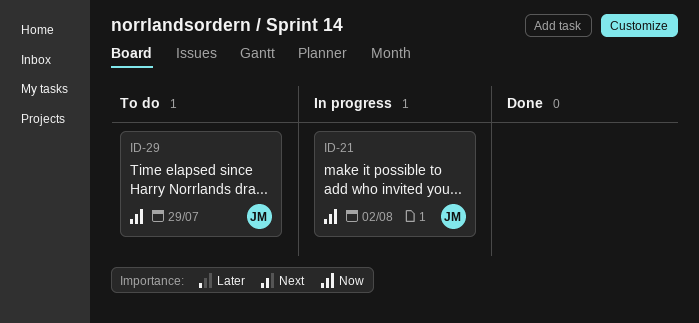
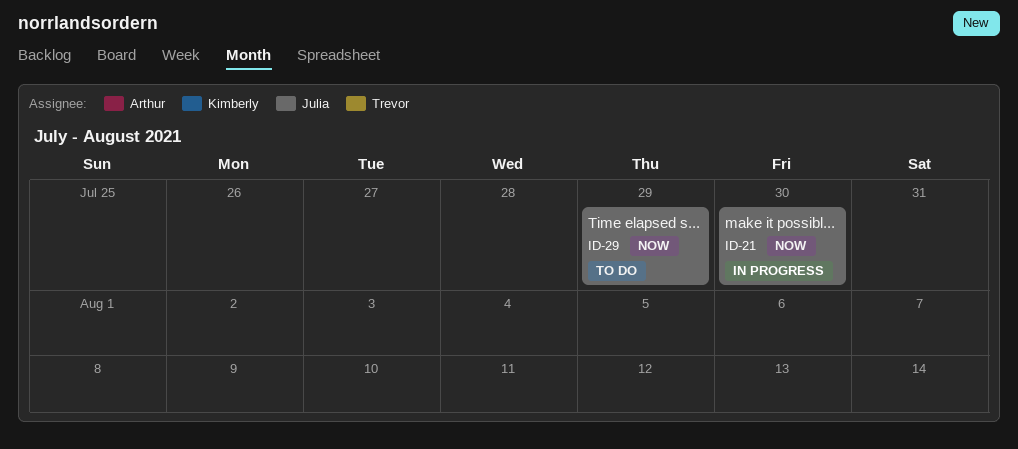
ID-21, due: Aug 2 -> Jul 30

